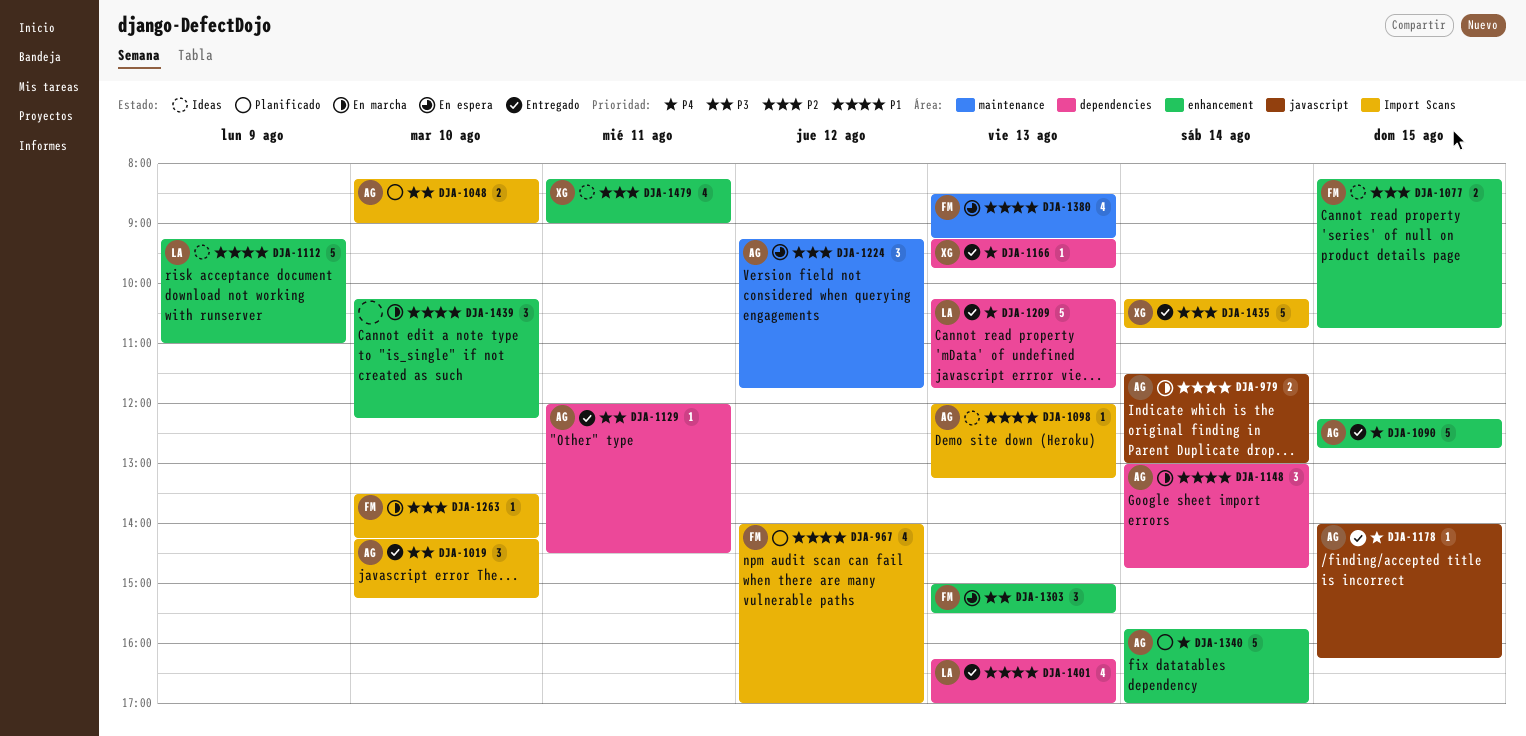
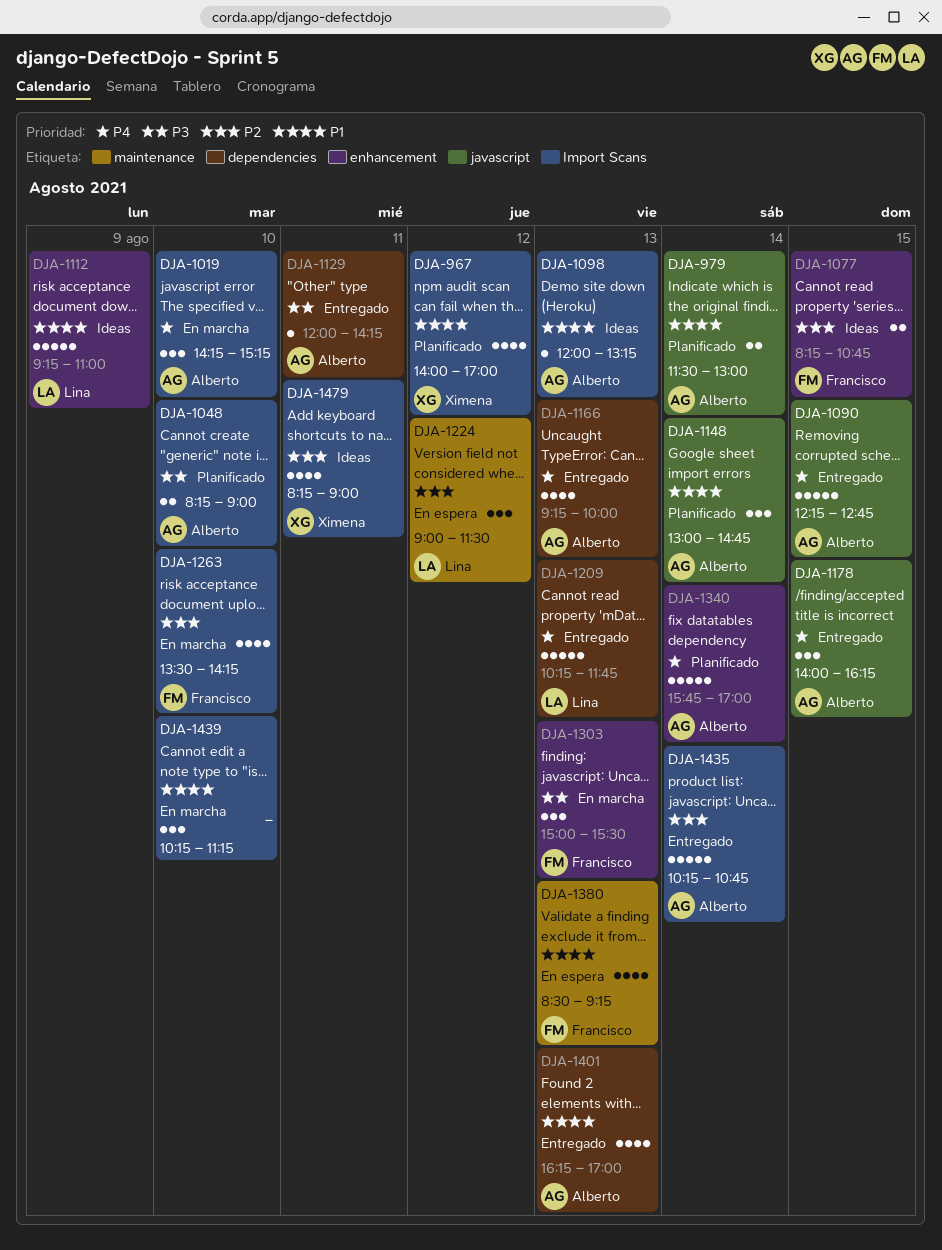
DJA-967, owner: Francisco -> Ximena
DJA-979, status: En marcha -> Planificado
DJA-1019, status: Entregado -> En marcha
DJA-1019, priority: P3 -> P4
DJA-1090, label: enhancement -> javascript
DJA-1129, ends: 14:30 -> 14:15
DJA-1148, status: En marcha -> Planificado
DJA-1148, label: dependencies -> javascript
DJA-1166, owner: Ximena -> Alberto
DJA-1166, estimate: 1 -> 4
DJA-1166, ends: 09:45 -> 10:00
DJA-1178, estimate: 1 -> 3
DJA-1224, owner: Alberto -> Lina
DJA-1224, begins: 09:15 -> 09:00
DJA-1224, ends: 11:45 -> 11:30
DJA-1263, estimate: 1 -> 4
DJA-1303, status: En espera -> En marcha
DJA-1401, owner: Lina -> Alberto
DJA-1435, owner: Ximena -> Alberto
DJA-1439, label: enhancement -> Import Scans
DJA-1439, ends: 12:15 -> 11:15
DJA-1479, label: enhancement -> Import Scans

